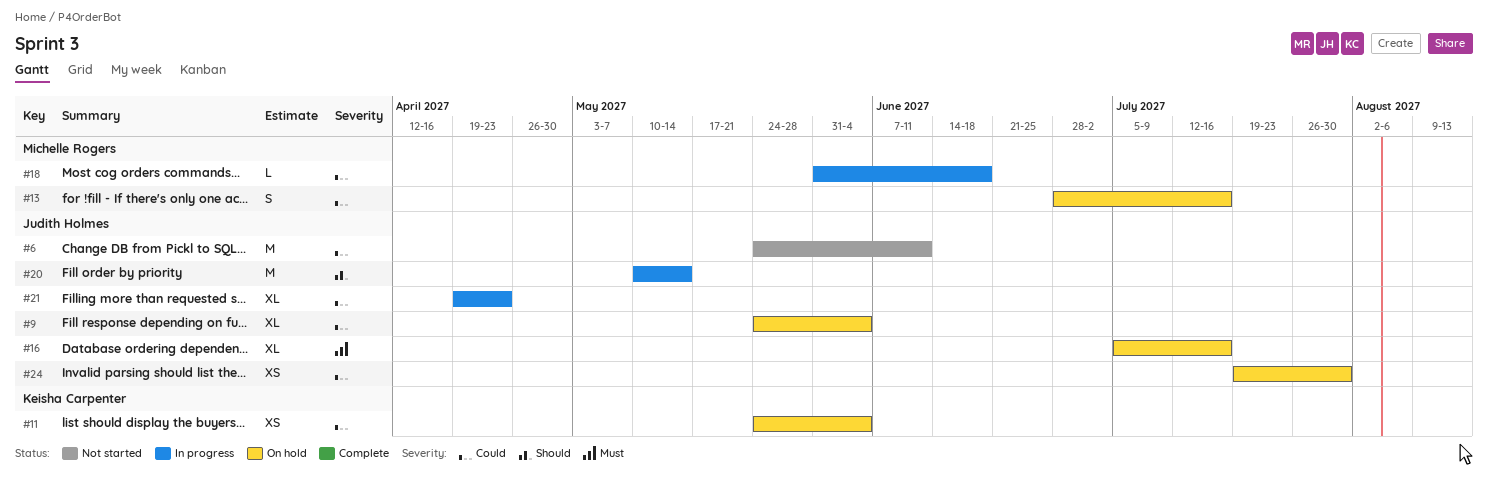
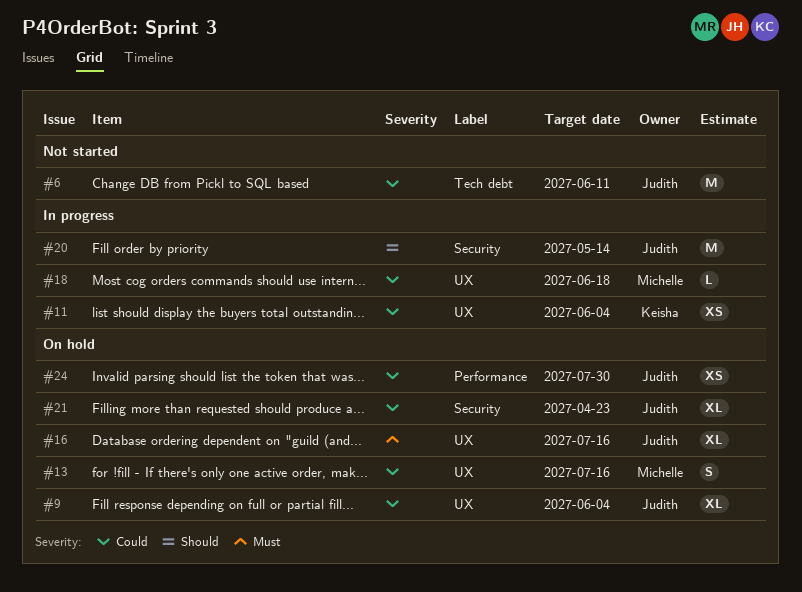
#11, status: On hold -> In progress
#21, status: In progress -> On hold

